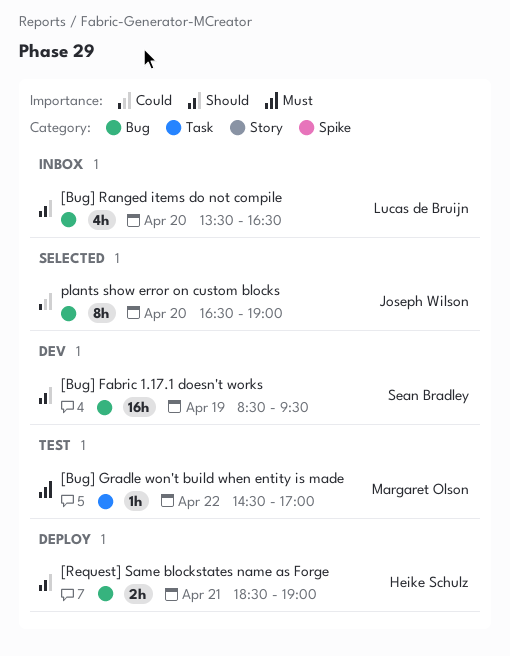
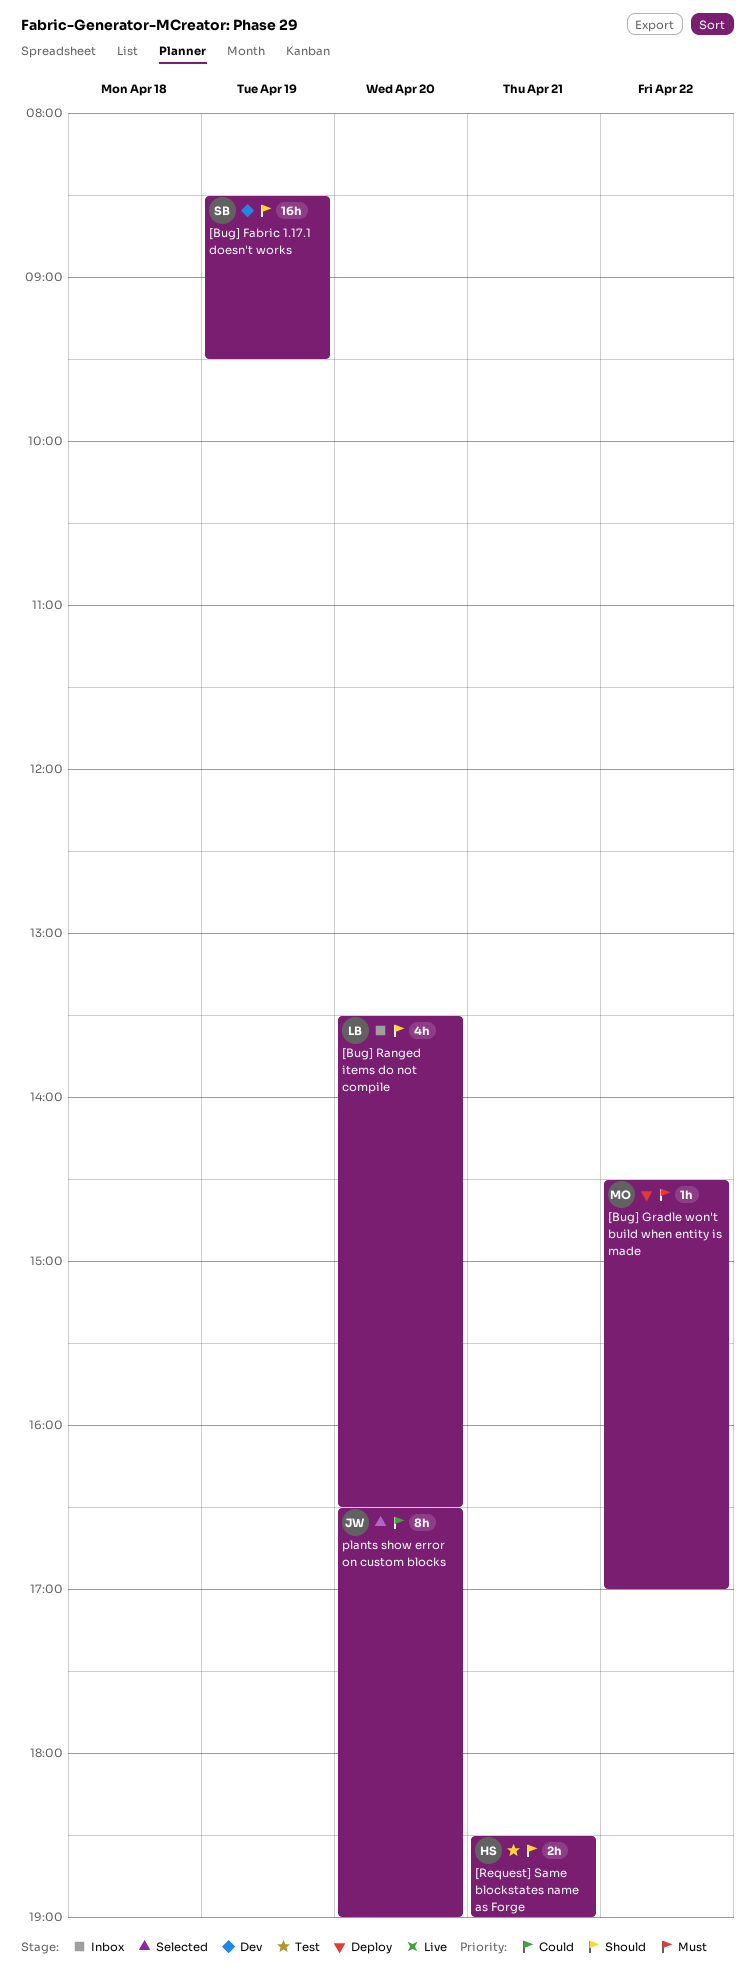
[Bug] Gradle won't build when entity is made, status: Test -> Deploy
[Request] Same blockstates name as Forge, status: Deploy -> Test

